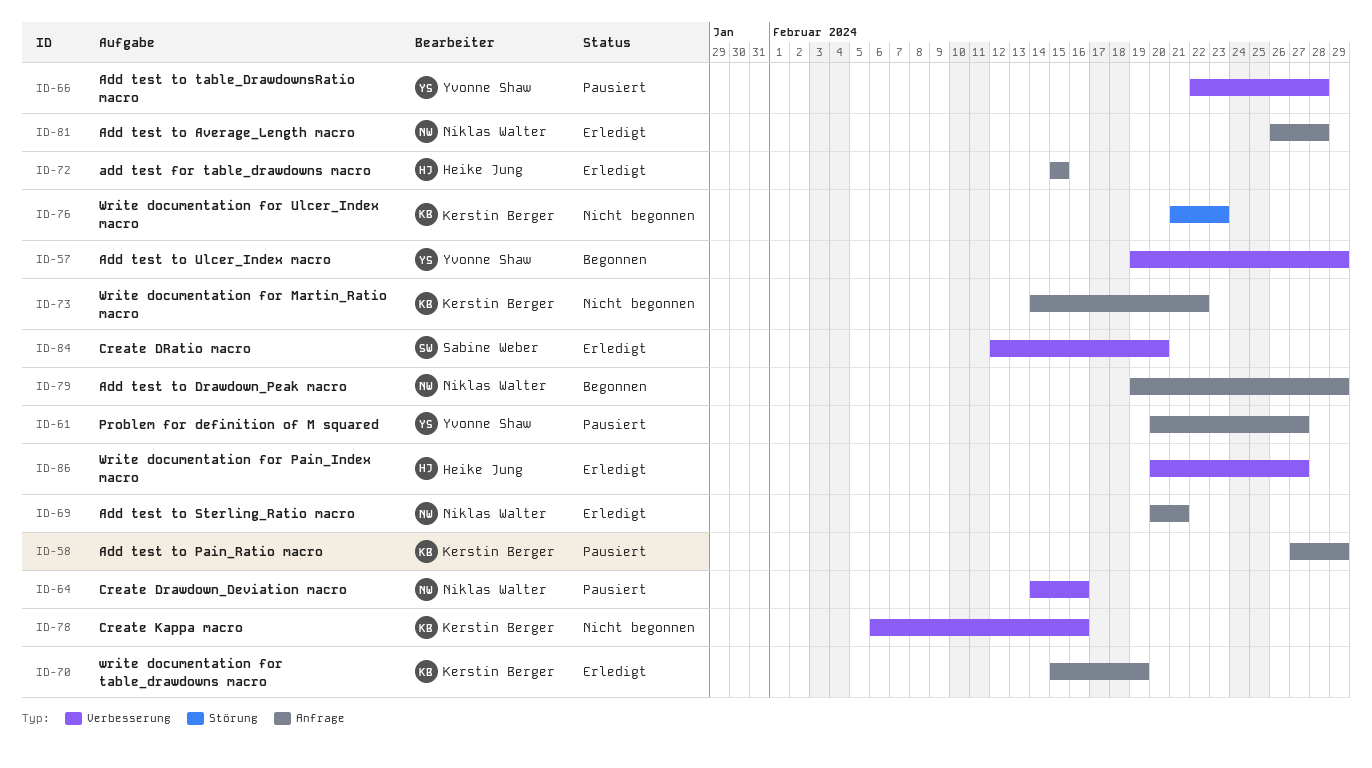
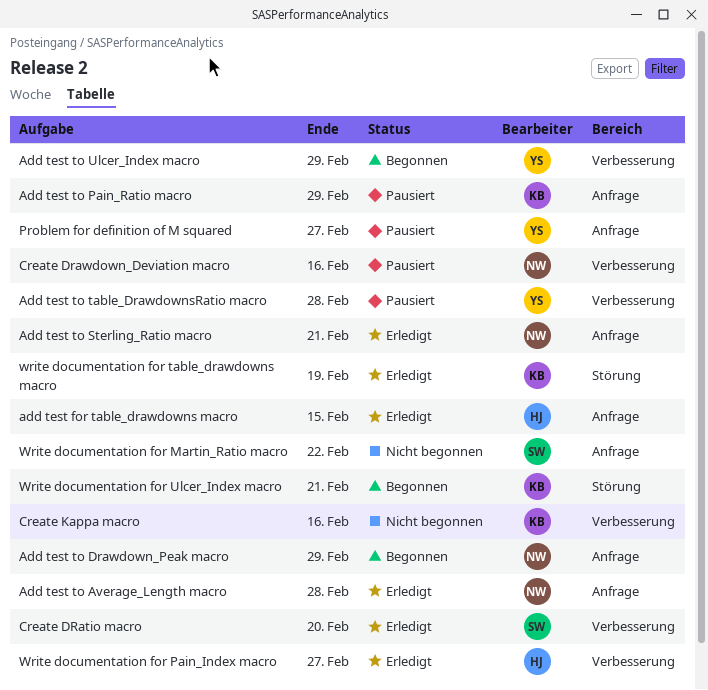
Write documentation for Martin_Ratio macro, owner: Kerstin Berger -> Sabine Weber
write documentation for table_drawdowns macro, label: Anfrage -> Störung
Write documentation for Ulcer_Index macro, status: Nicht begonnen -> Begonnen
Write documentation for Ulcer_Index macro, due: Feb 23 -> Feb 21

